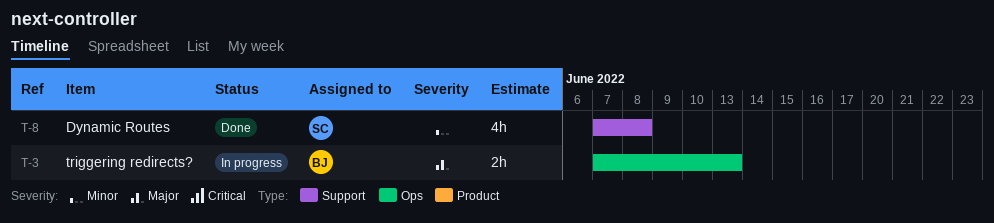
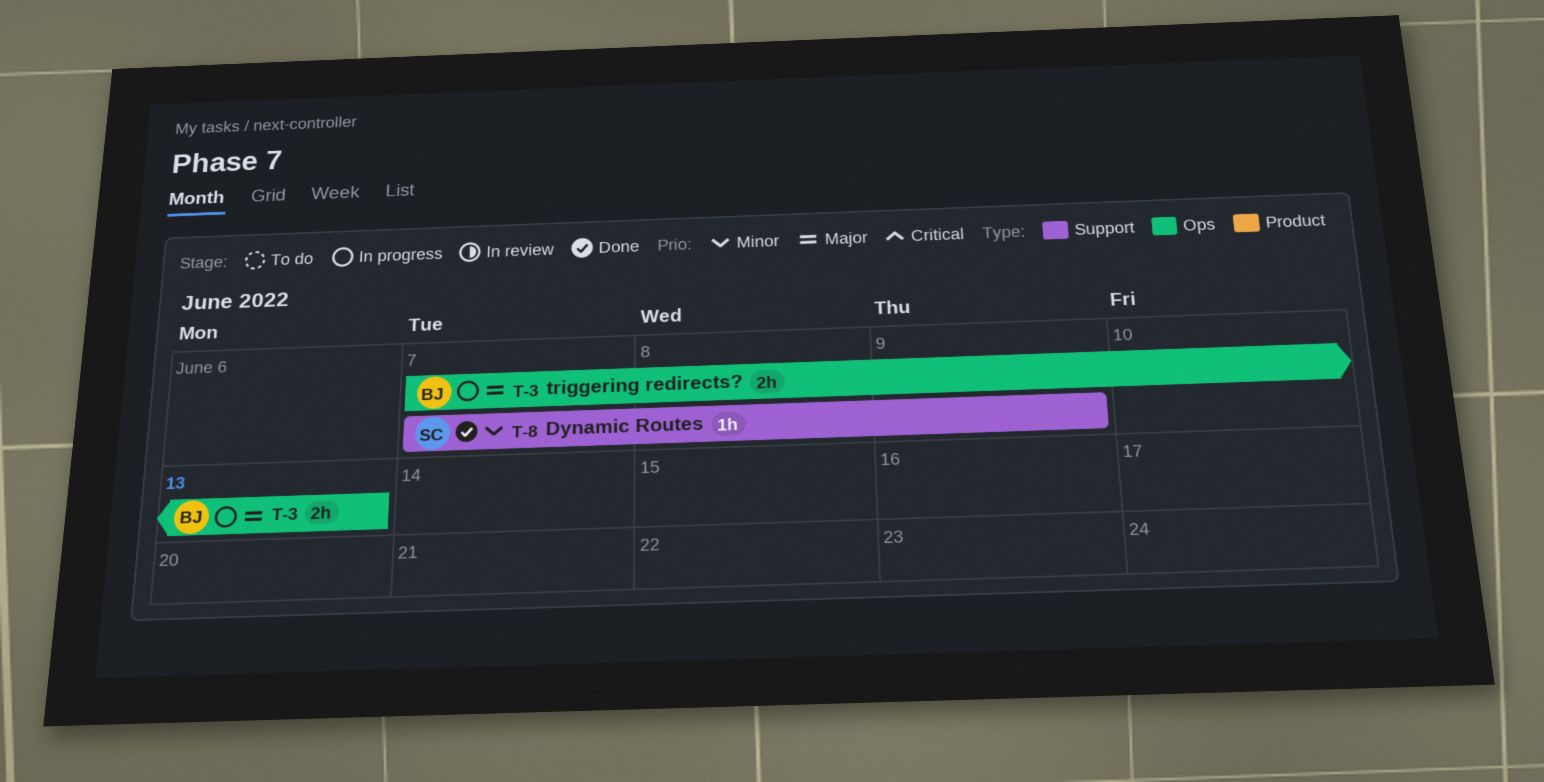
T-8, estimate: 4h -> 1h
T-8, due: Jun 8 -> Jun 9

